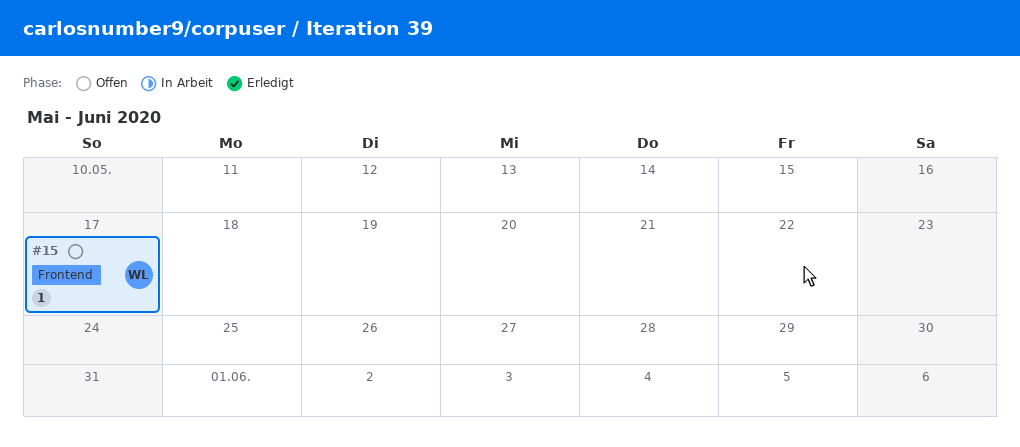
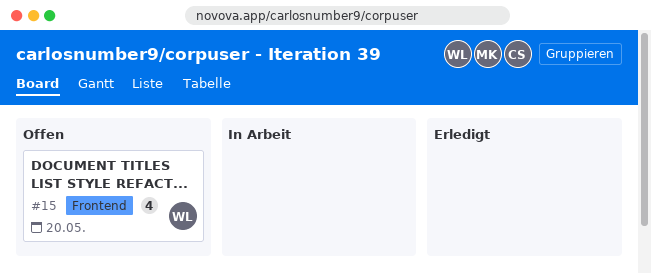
#15, estimate: 1 -> 4
#15, due: May 17 -> May 20

